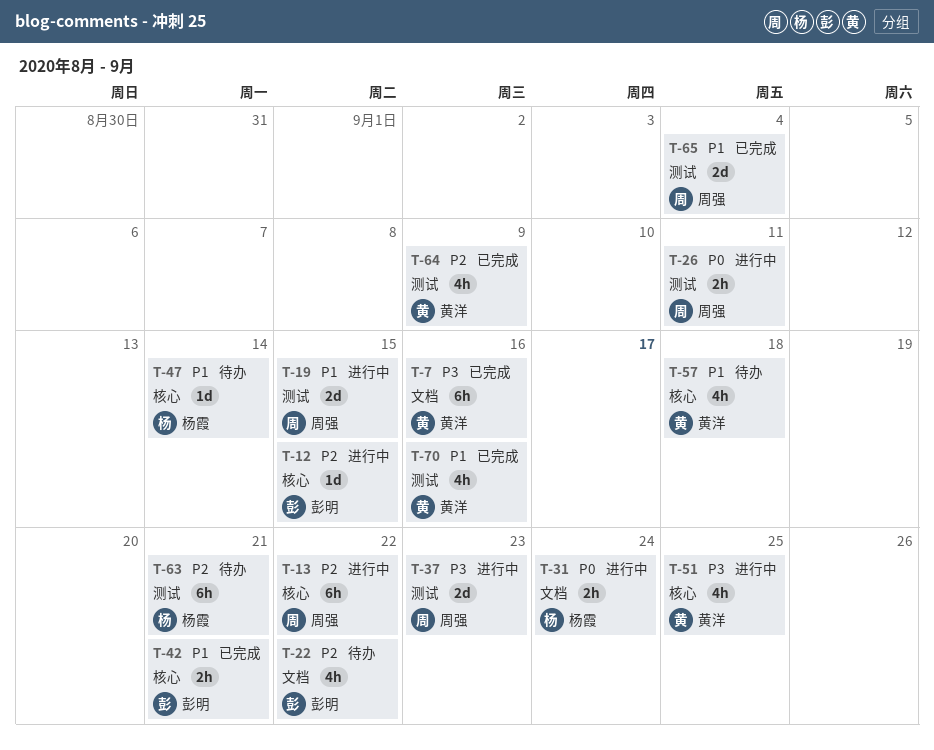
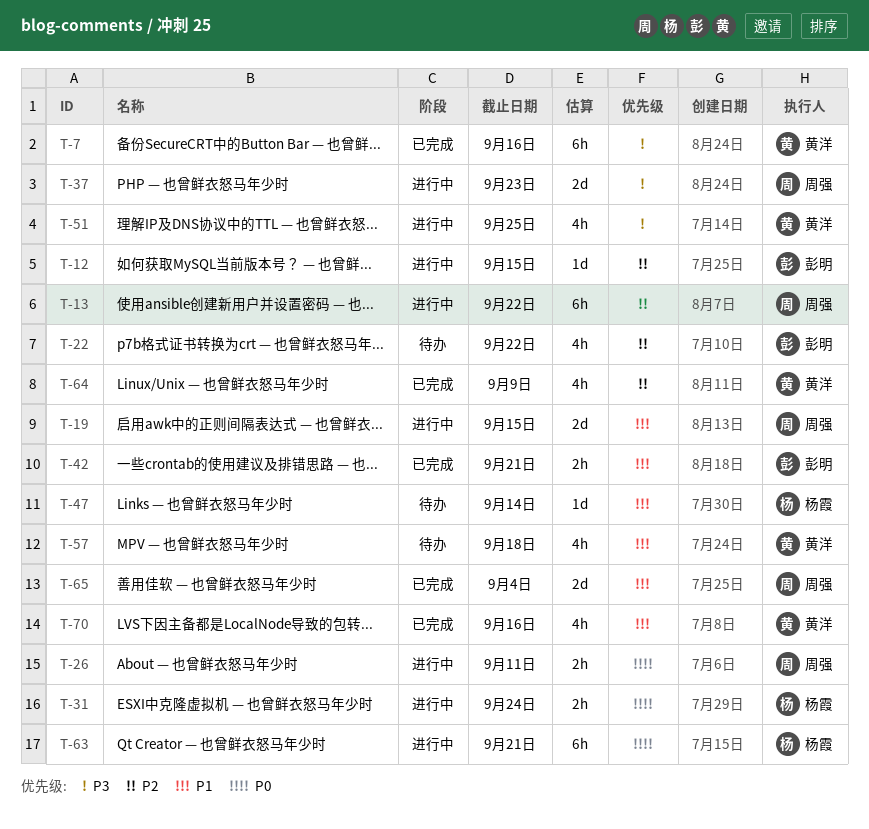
T-63, status: 待办 -> 进行中
T-63, priority: P2 -> P0

